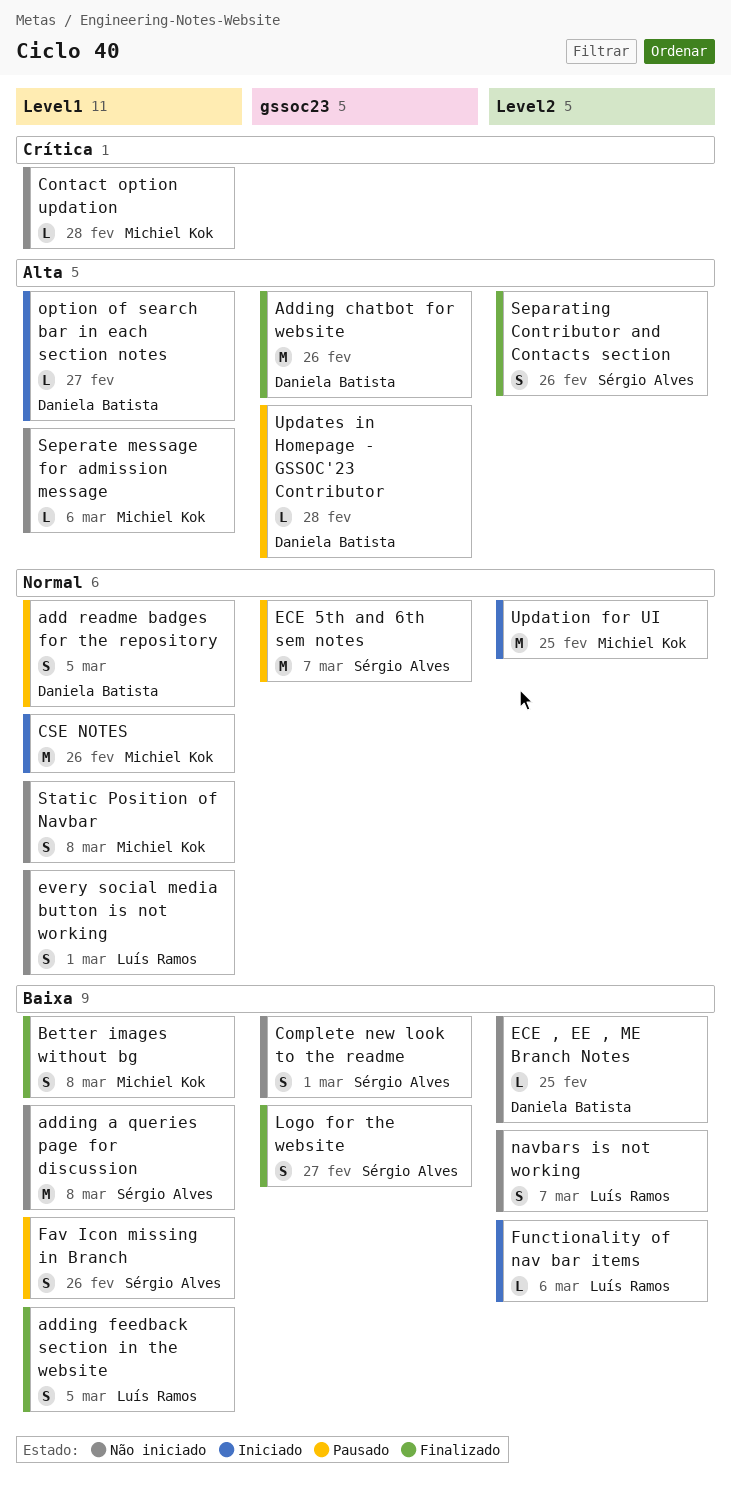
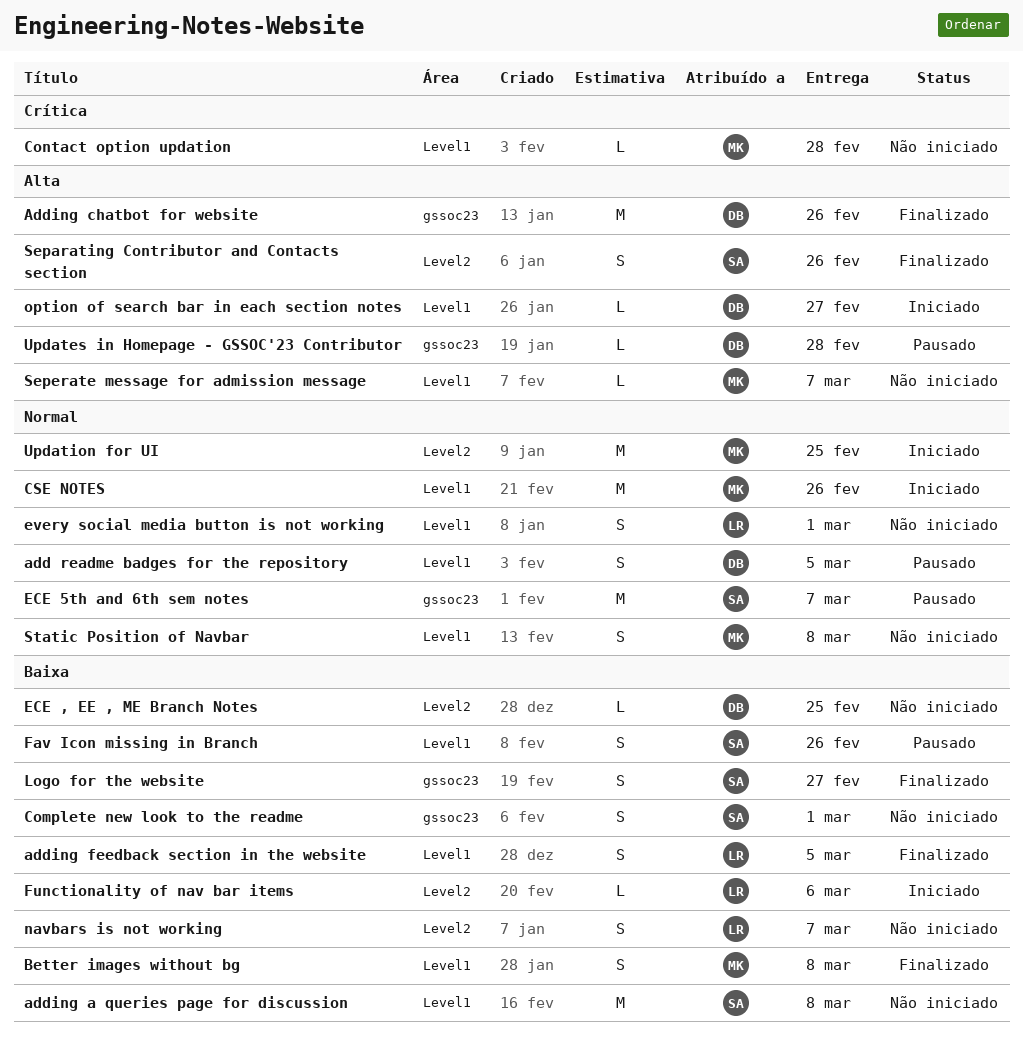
Seperate message for admission message, due: Mar 6 -> Mar 7

